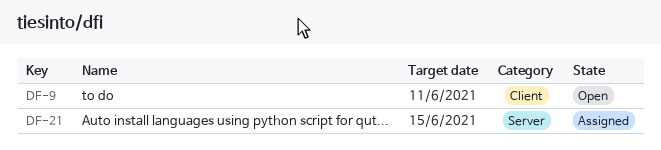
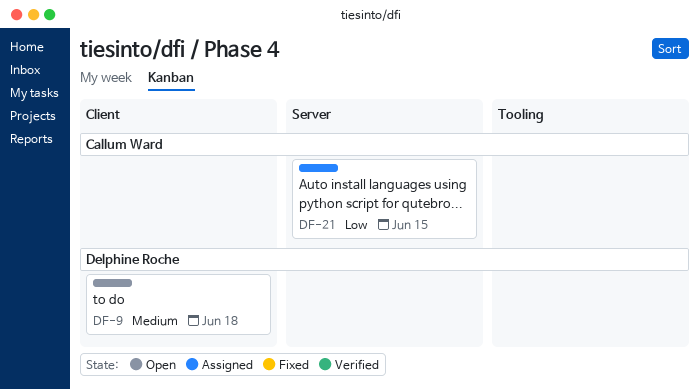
DF-9, due: Jun 11 -> Jun 18

